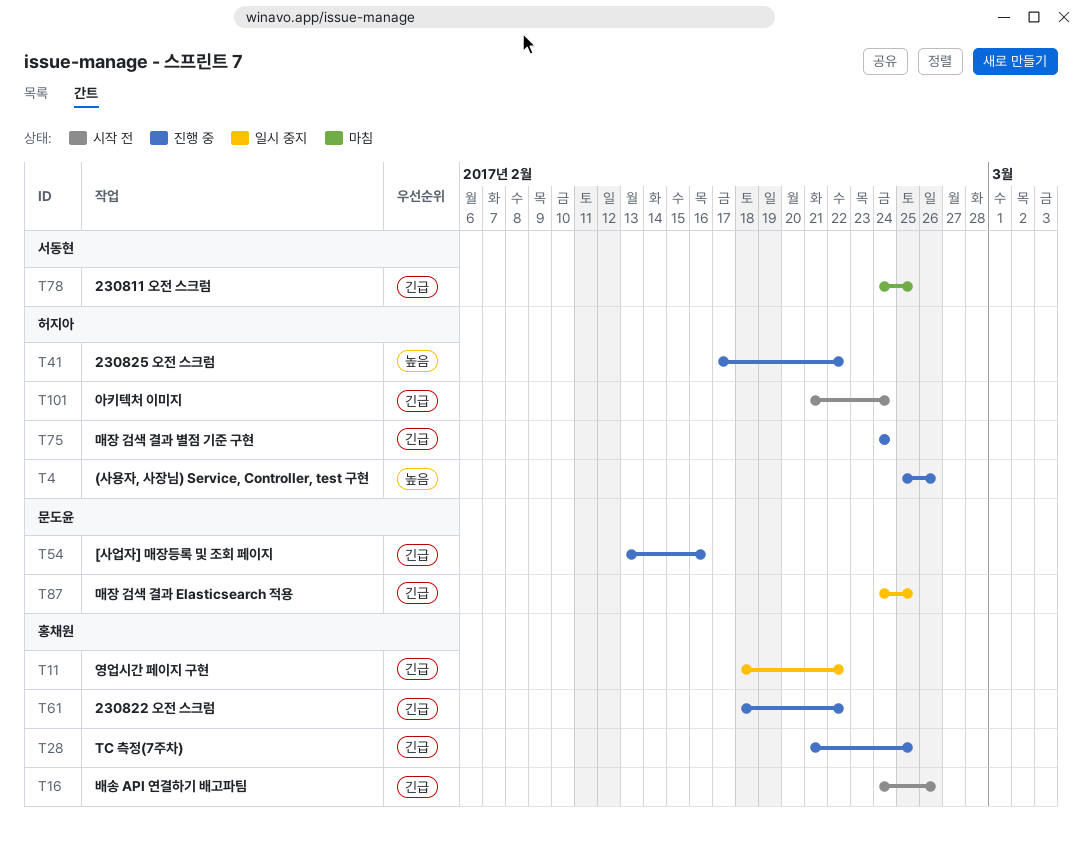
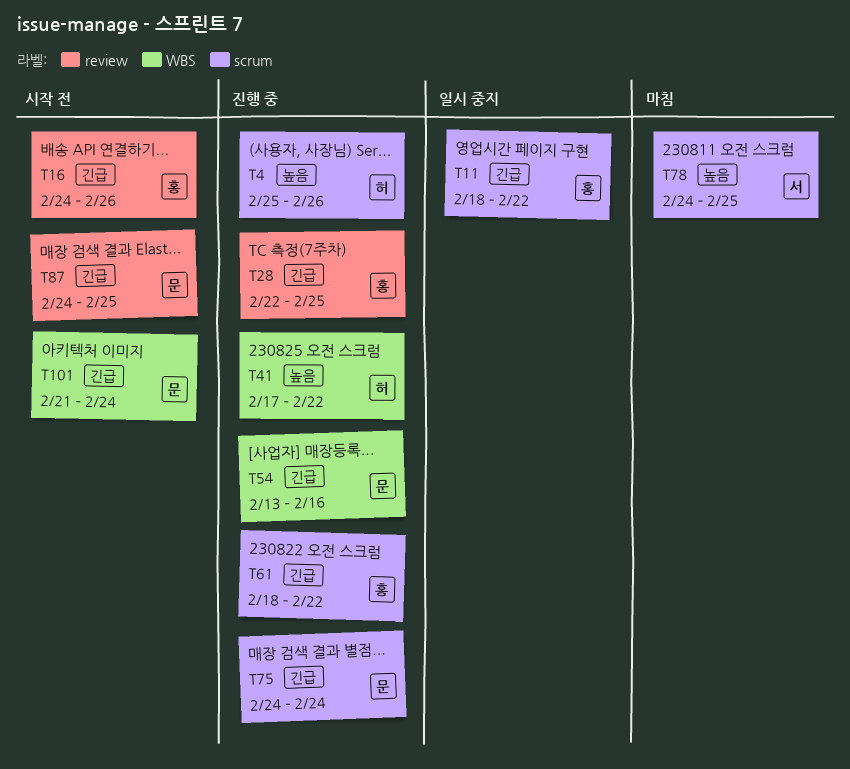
T28, start: Feb 21 -> Feb 22
T75, owner: 허지아 -> 문도윤
T78, priority: 긴급 -> 높음
T87, status: 일시 중지 -> 시작 전
T101, owner: 허지아 -> 문도윤

